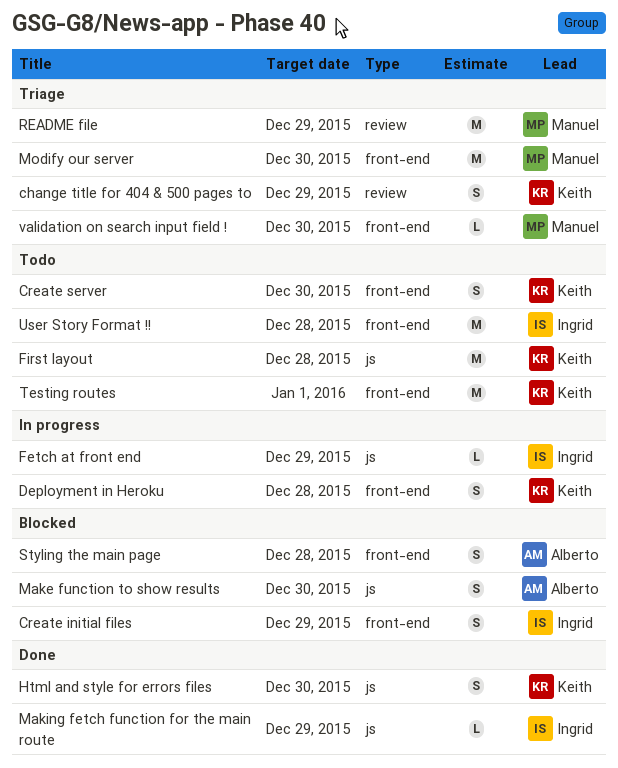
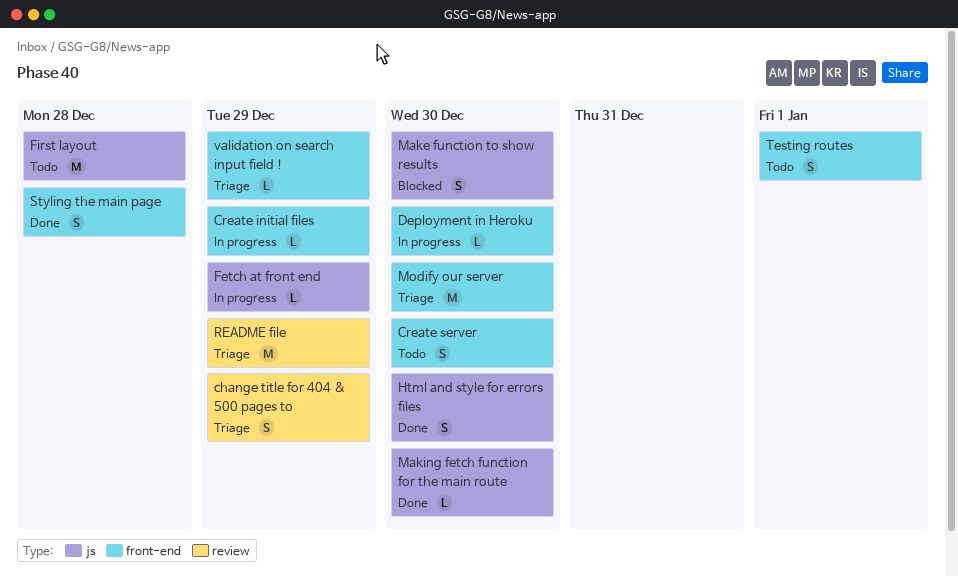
Create initial files, status: Blocked -> In progress
Create initial files, estimate: S -> L
Deployment in Heroku, estimate: S -> L
Deployment in Heroku, due: Dec 28 -> Dec 30
Making fetch function for the main route, due: Dec 29 -> Dec 30
Styling the main page, status: Blocked -> Done
Testing routes, estimate: M -> S
User Story Format !!: present -> none
validation on search input field !, due: Dec 30 -> Dec 29

